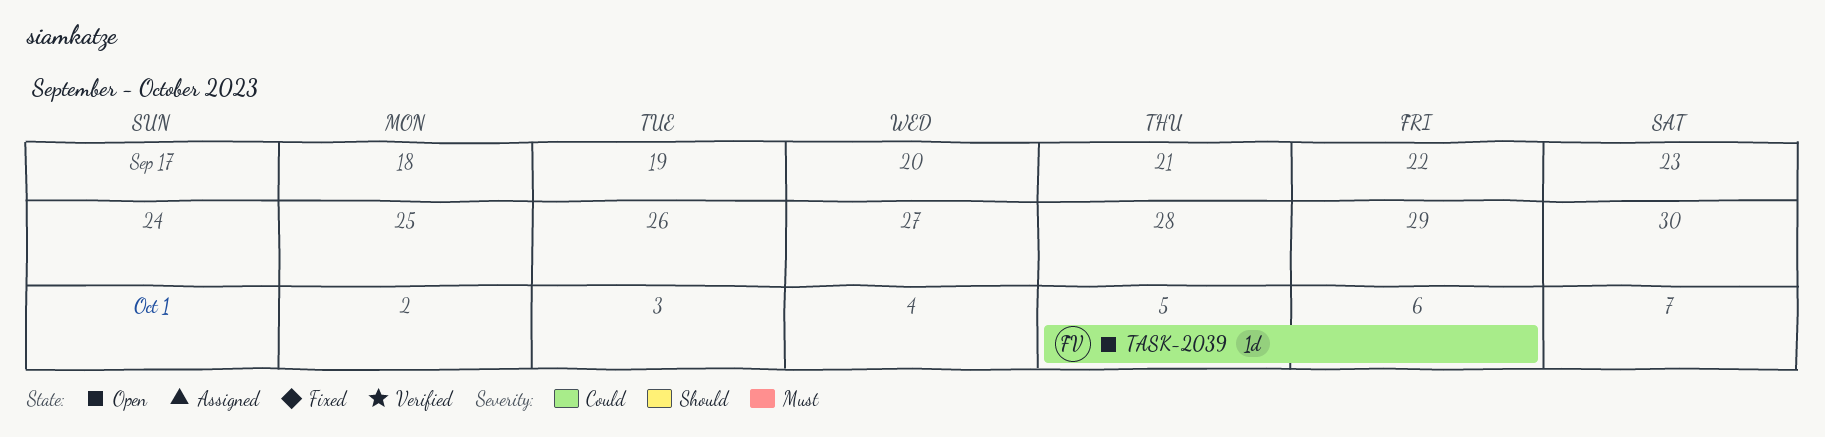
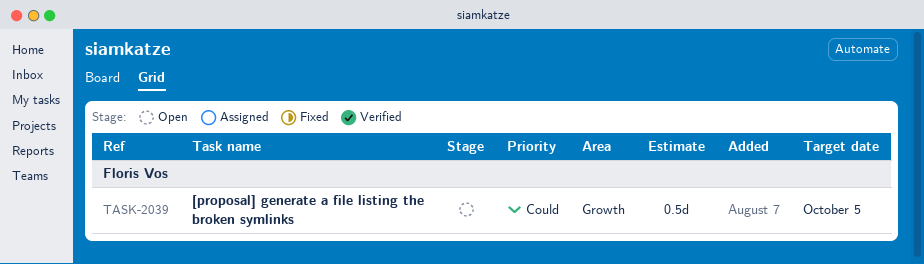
TASK-2039, estimate: 1d -> 0.5d
TASK-2039, due: Oct 6 -> Oct 5

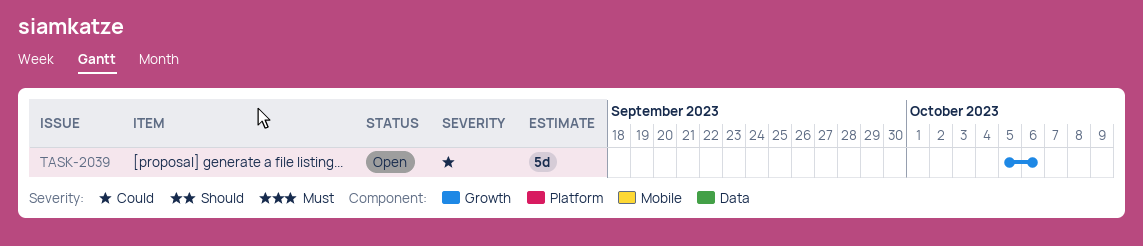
TASK-2039, estimate: 0.5d -> 5d
TASK-2039, due: Oct 5 -> Oct 6

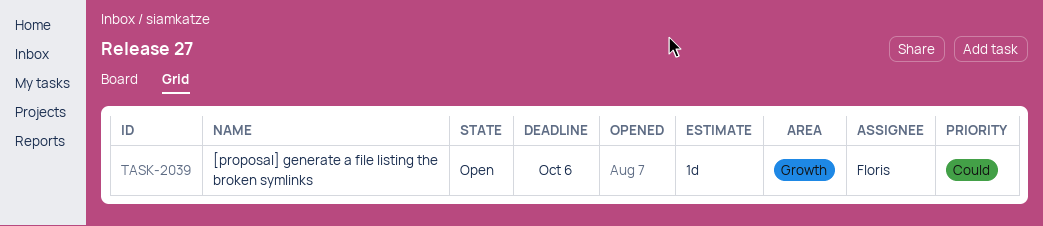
TASK-2039, estimate: 5d -> 1d

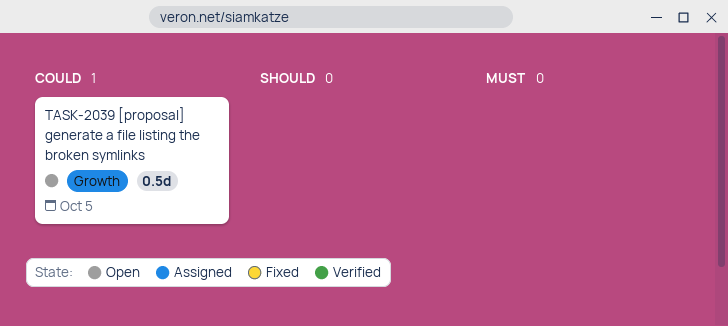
TASK-2039, estimate: 1d -> 0.5d
TASK-2039, due: Oct 6 -> Oct 5

